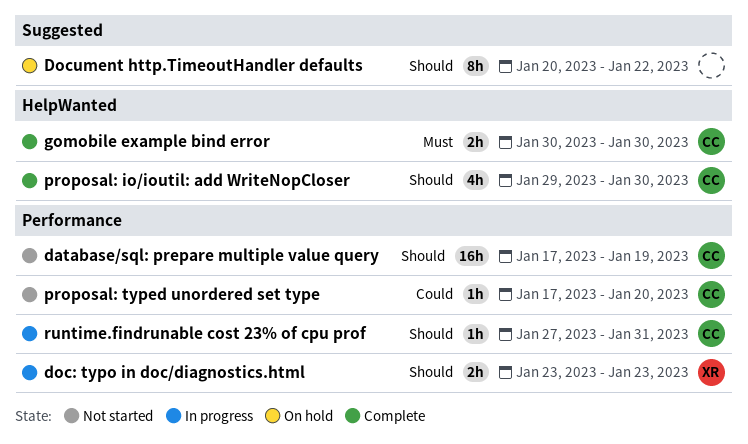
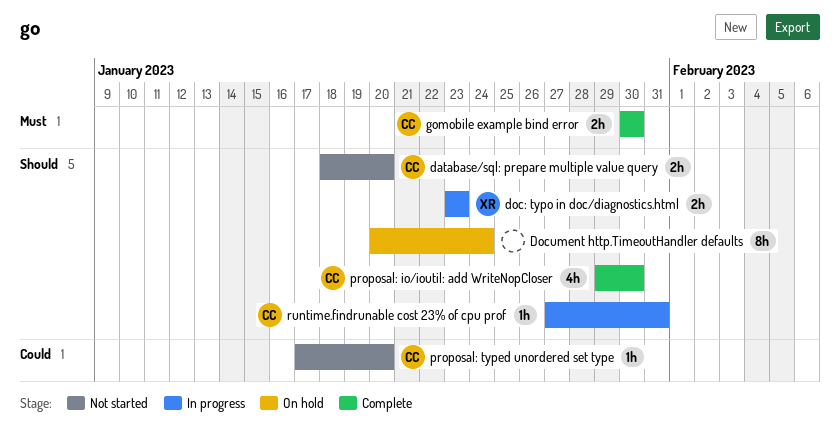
database/sql: prepare multiple value query, estimate: 16h -> 2h
database/sql: prepare multiple value query, start: Jan 17 -> Jan 18
database/sql: prepare multiple value query, due: Jan 19 -> Jan 20
Document http.TimeoutHandler defaults, due: Jan 22 -> Jan 24

